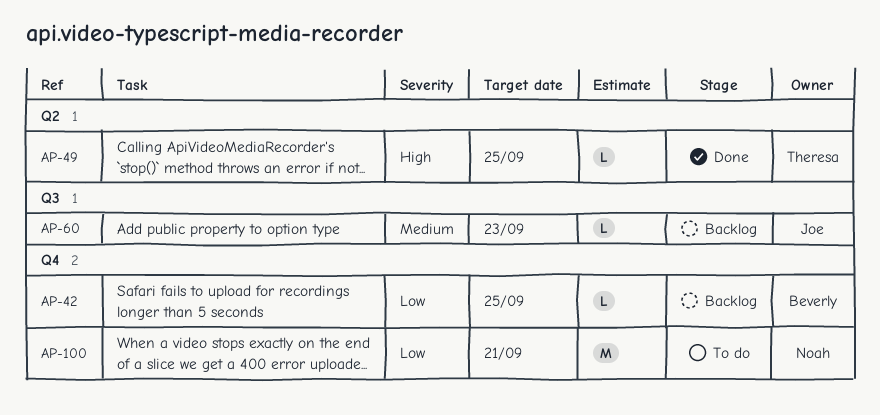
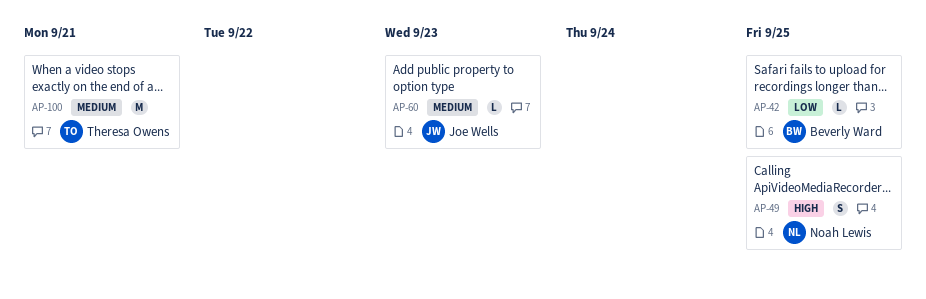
AP-49, owner: Theresa Owens -> Noah Lewis
AP-49, estimate: L -> S
AP-100, owner: Noah Lewis -> Theresa Owens
AP-100, priority: Low -> Medium

